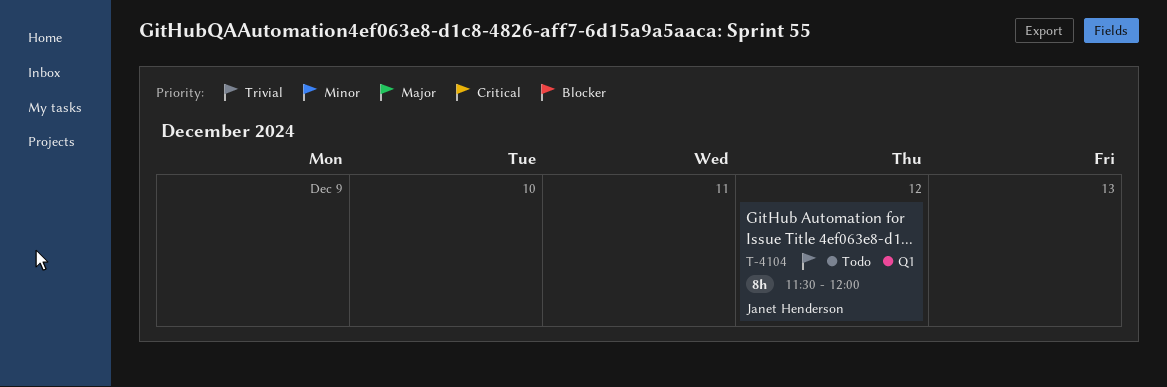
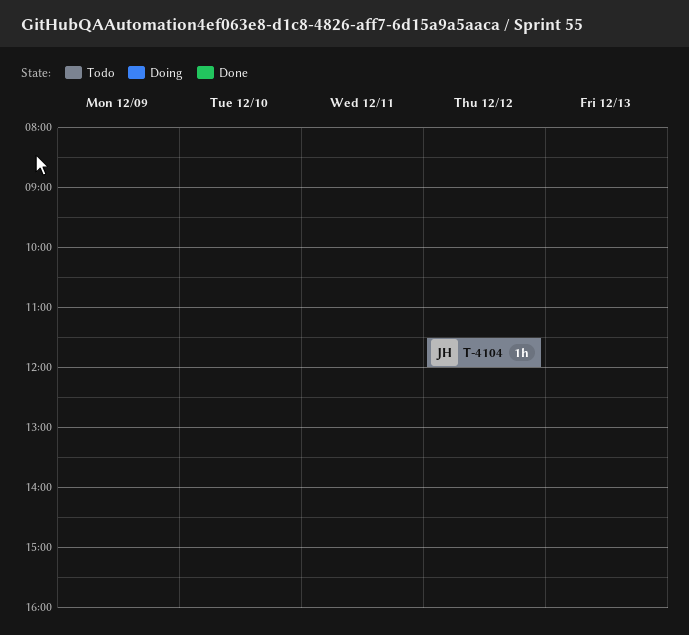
T-4104, estimate: 8h -> 1h

